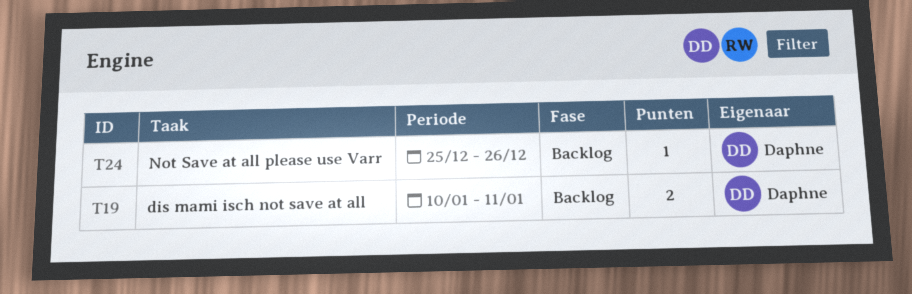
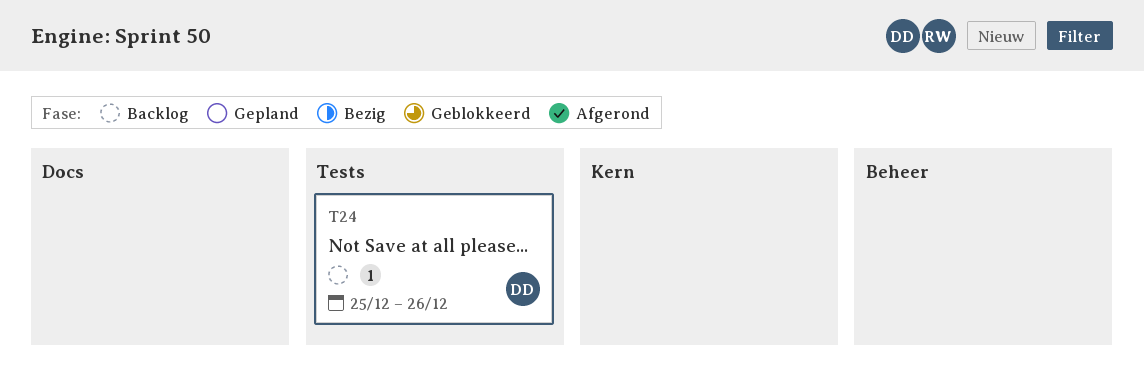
T19: present -> none

